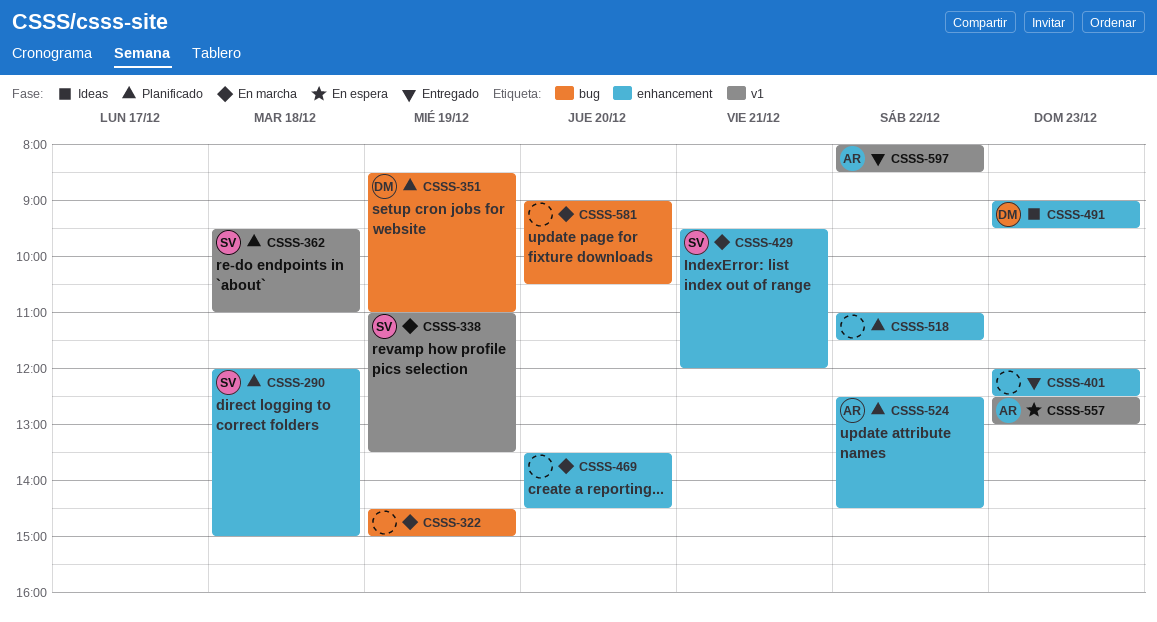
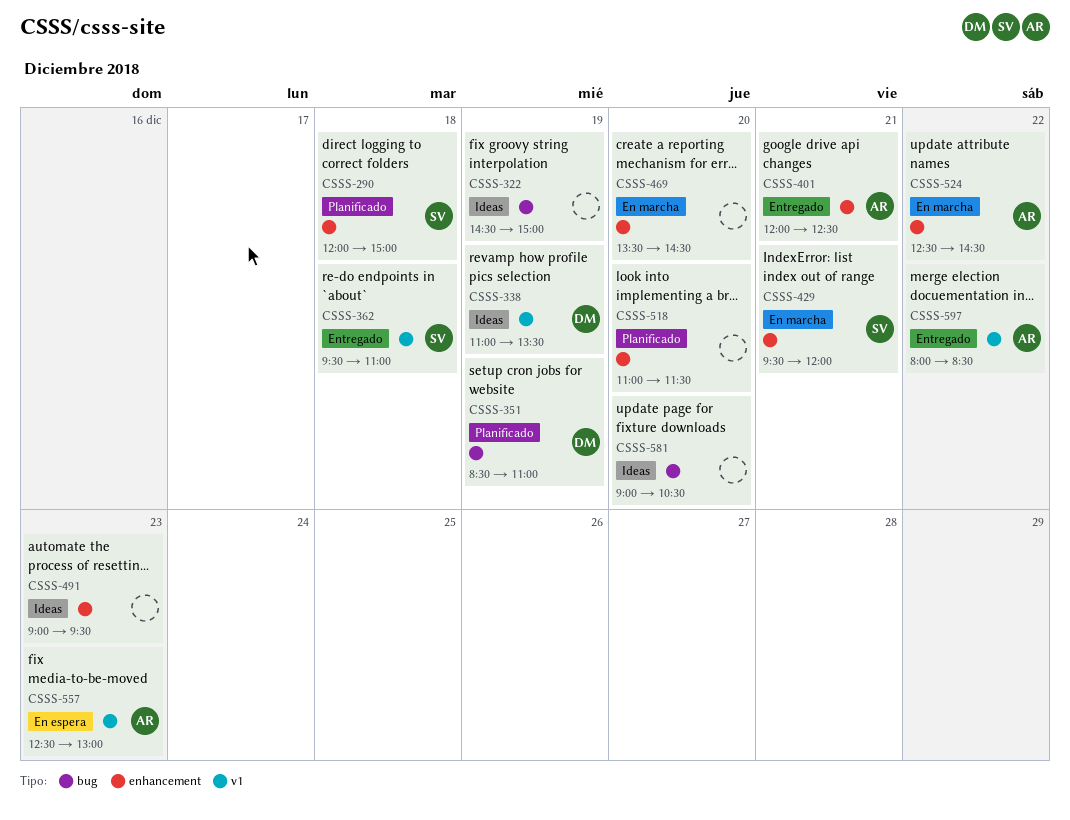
CSSS-322, status: En marcha -> Ideas
CSSS-338, status: En marcha -> Ideas
CSSS-338, owner: SV -> DM
CSSS-362, status: Planificado -> Entregado
CSSS-401, owner: none -> AR
CSSS-401, day: Dec 23 -> Dec 21
CSSS-491, owner: DM -> none
CSSS-518, day: Dec 22 -> Dec 20
CSSS-524, status: Planificado -> En marcha
CSSS-581, status: En marcha -> Ideas

